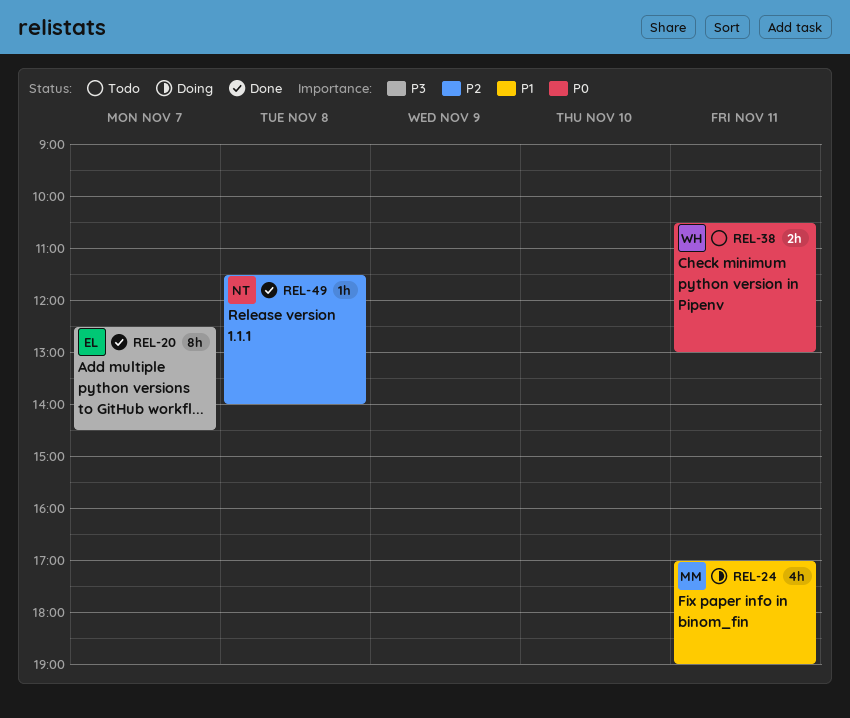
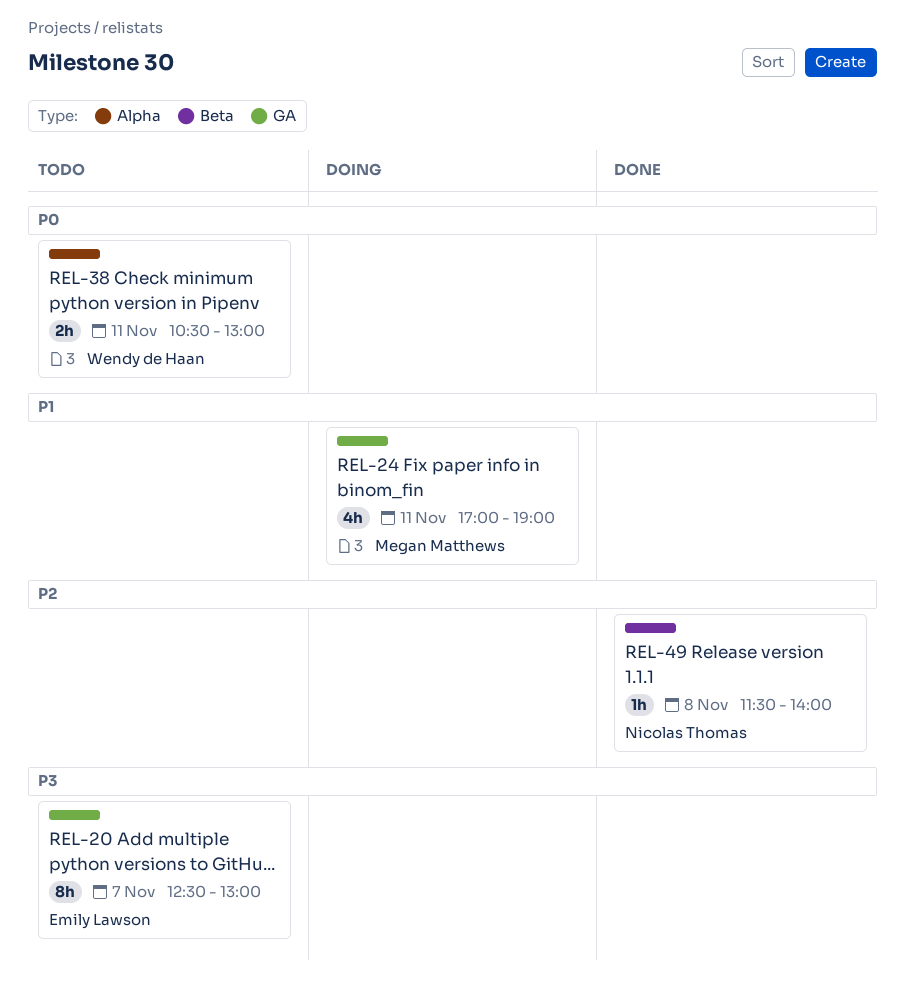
REL-20, status: Done -> Todo
REL-20, ends: 14:30 -> 13:00

